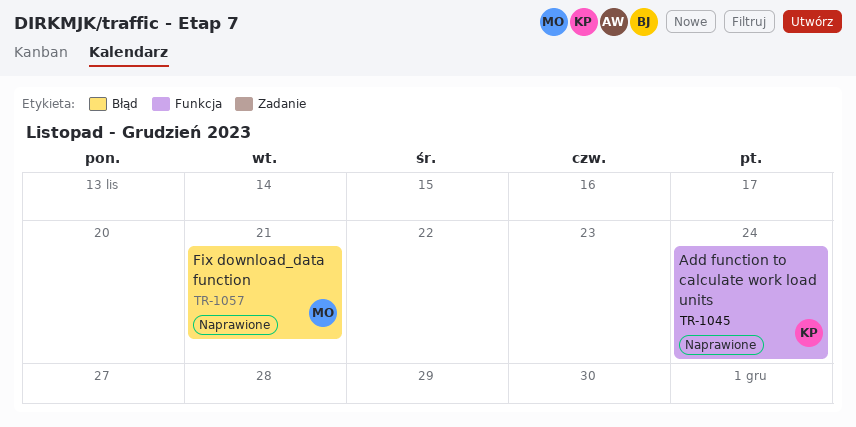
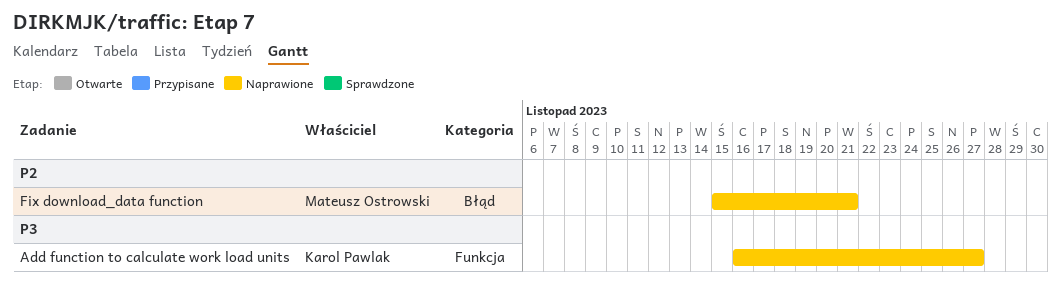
Add function to calculate work load units, due: Nov 24 -> Nov 27

